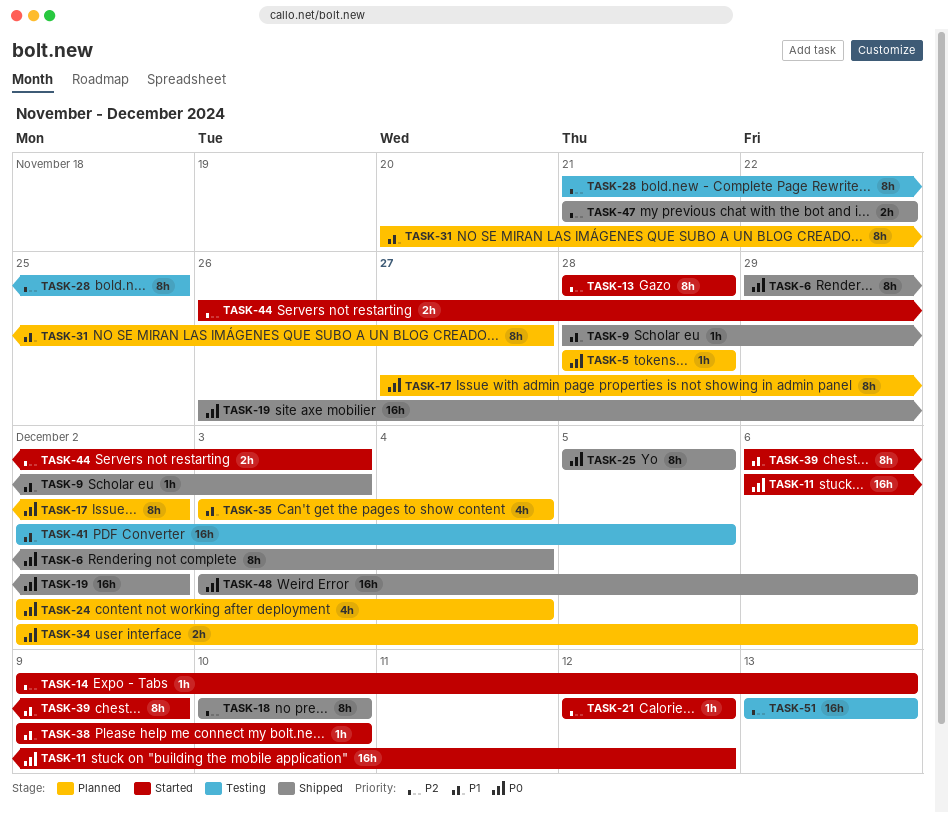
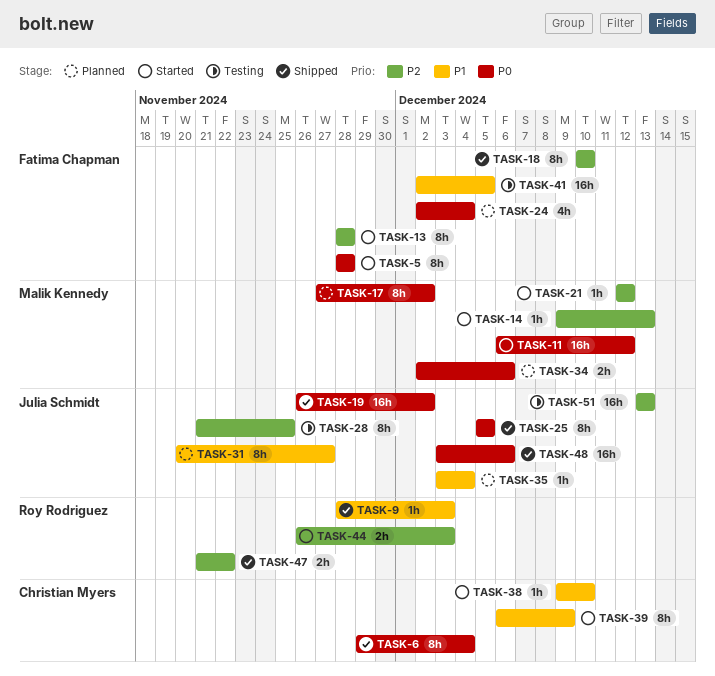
TASK-5, status: Planned -> Started
TASK-5, estimate: 1h -> 8h
TASK-35, estimate: 4h -> 1h

